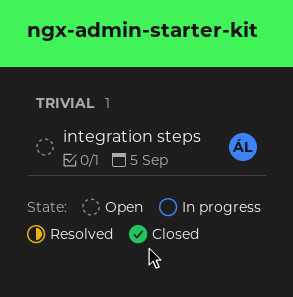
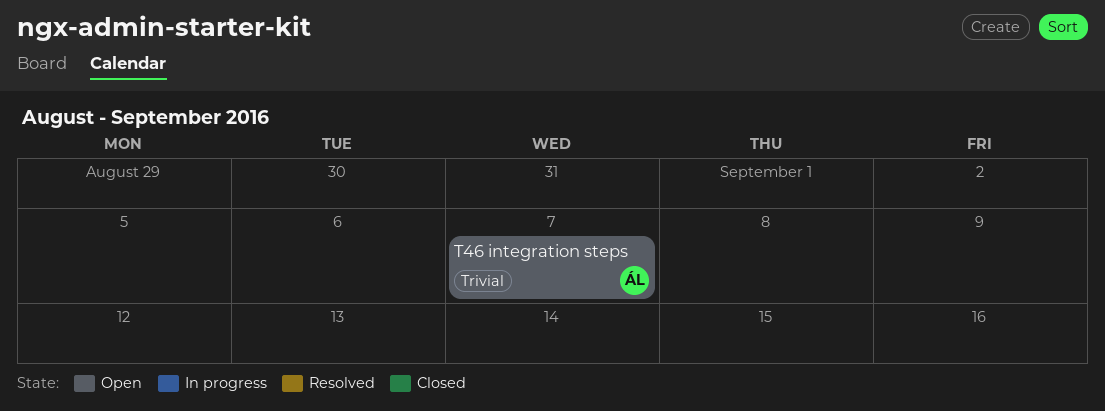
integration steps, due: Sep 5 -> Sep 7

